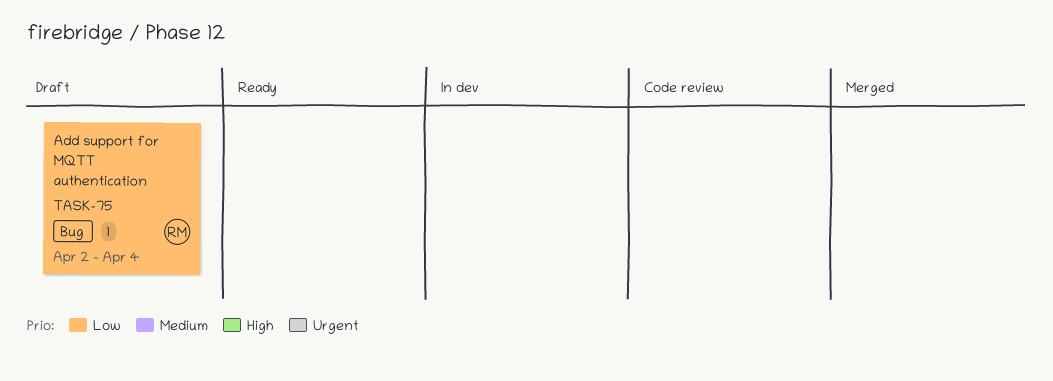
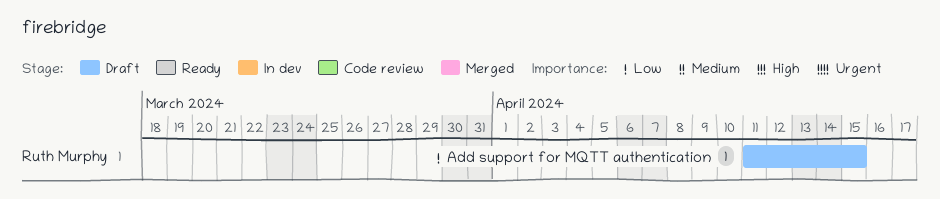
Add support for MQTT authentication, start: Apr 2 -> Apr 11
Add support for MQTT authentication, due: Apr 4 -> Apr 15

